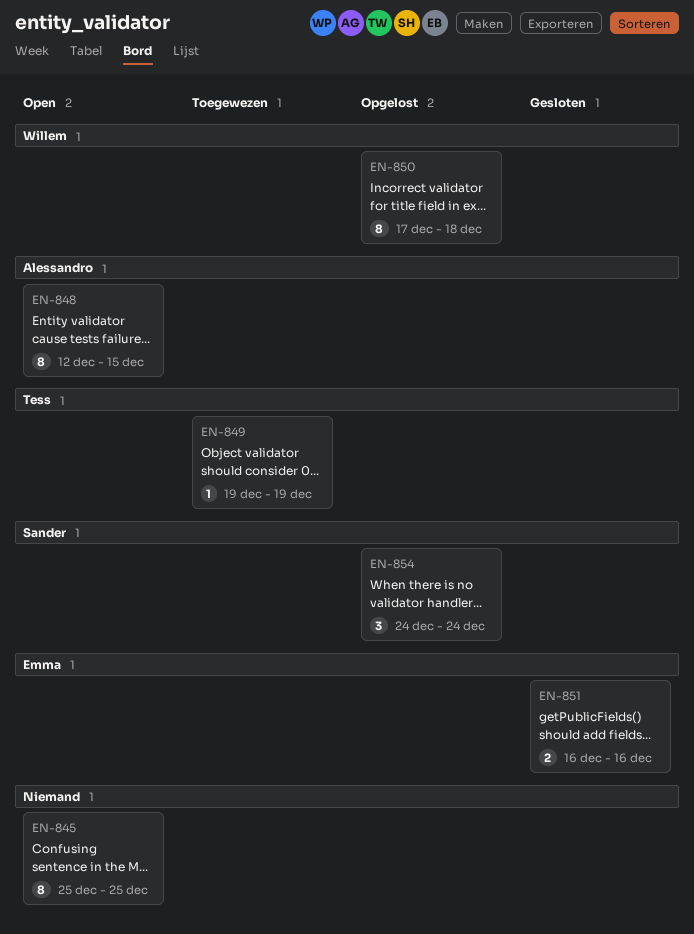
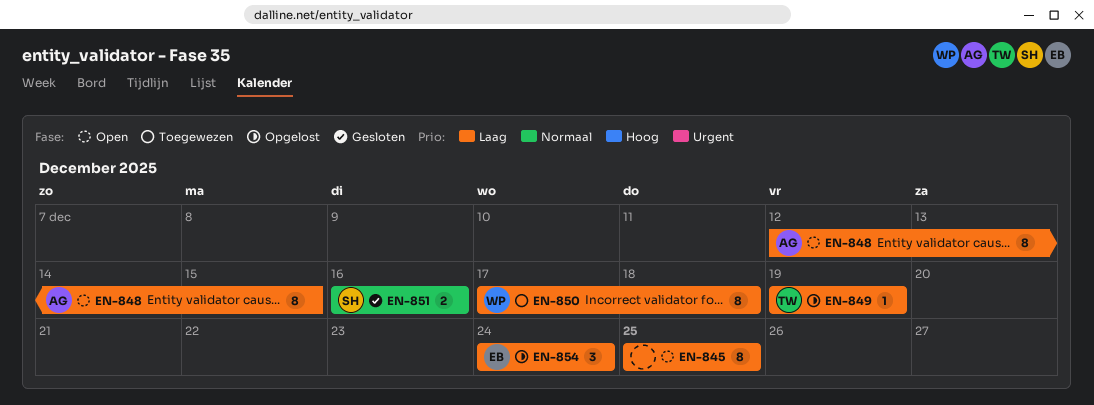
EN-849, status: Toegewezen -> Opgelost
EN-850, status: Opgelost -> Toegewezen
EN-851, owner: Emma -> Sander
EN-854, owner: Sander -> Emma

